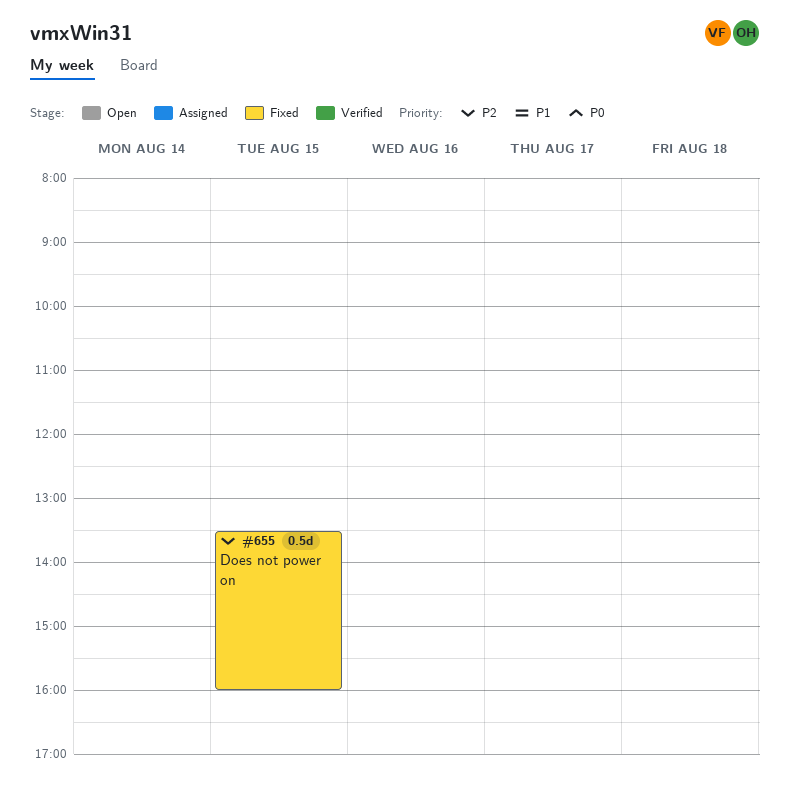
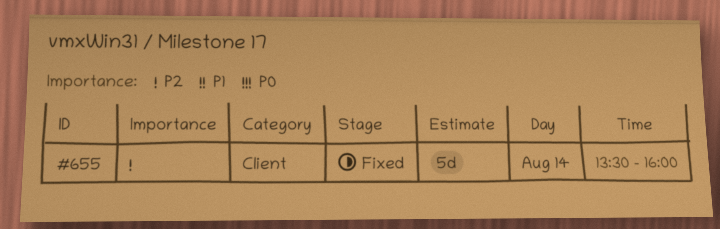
#655, estimate: 0.5d -> 5d
#655, day: Aug 15 -> Aug 14

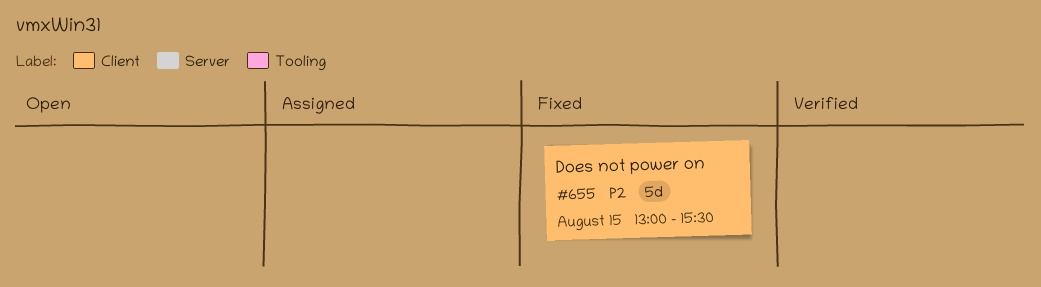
#655, day: Aug 14 -> Aug 15
#655, begins: 13:30 -> 13:00
#655, ends: 16:00 -> 15:30

